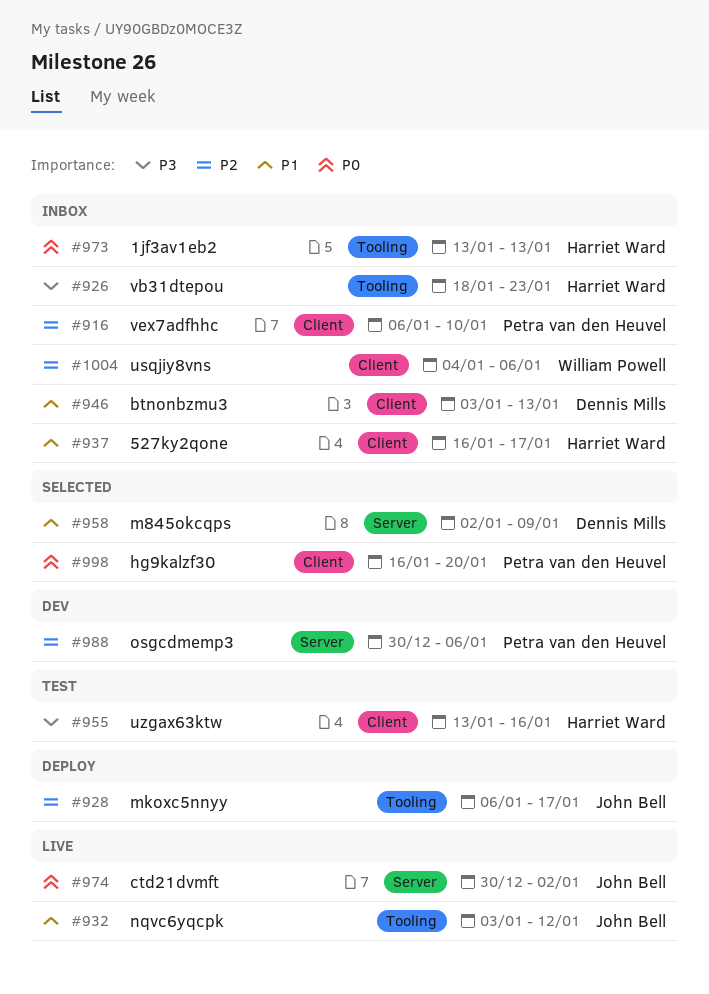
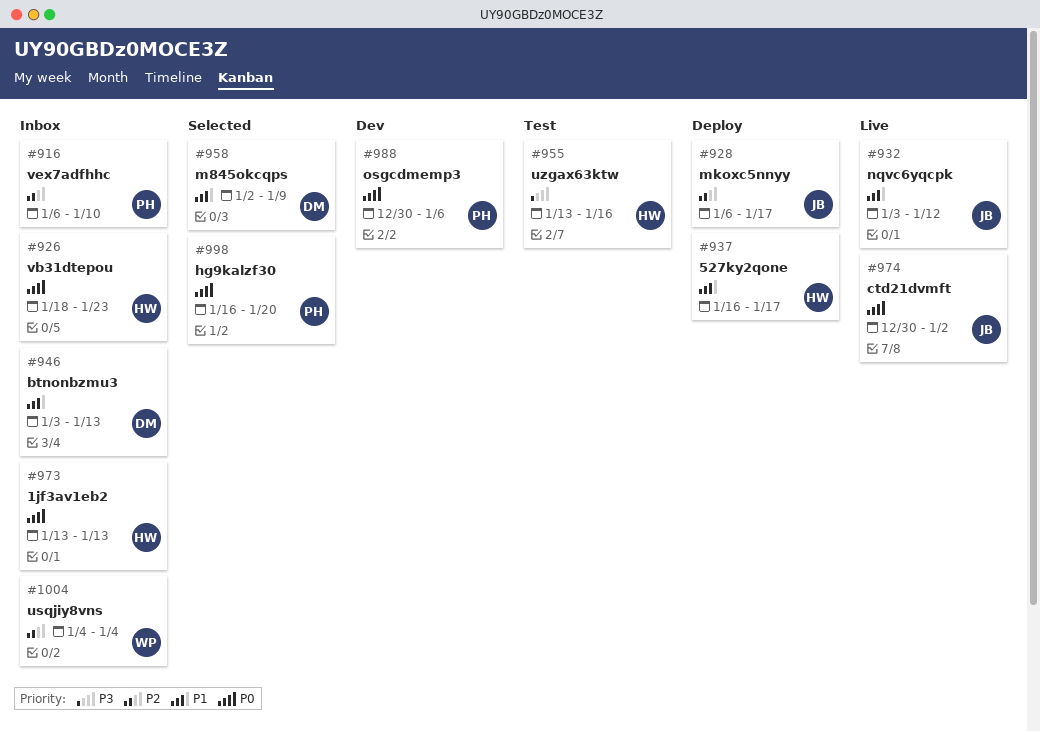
#926, priority: P3 -> P0
#937, status: Inbox -> Deploy
#988, priority: P2 -> P0
#1004, due: Jan 6 -> Jan 4

